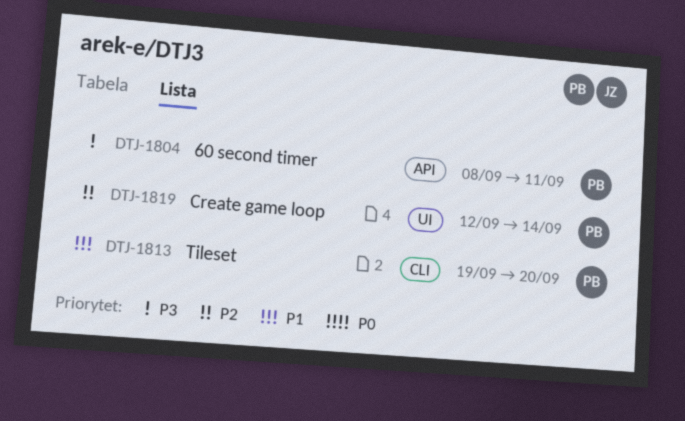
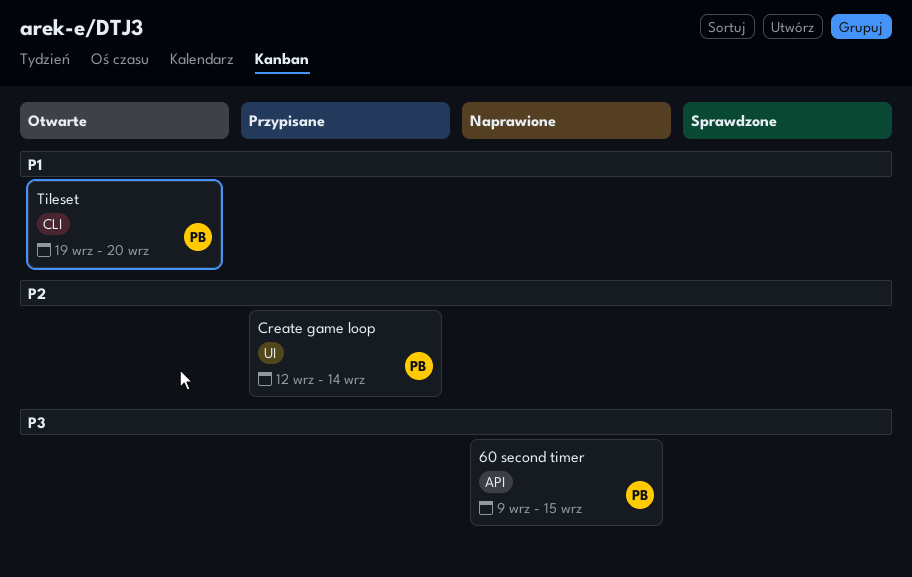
60 second timer, start: Sep 8 -> Sep 9
60 second timer, due: Sep 11 -> Sep 15

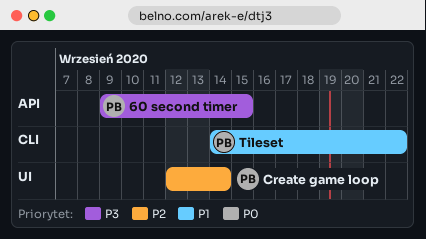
Tileset, start: Sep 19 -> Sep 14
Tileset, due: Sep 20 -> Sep 22

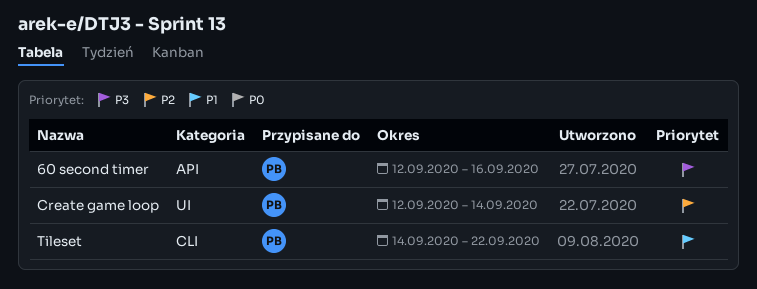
60 second timer, start: Sep 9 -> Sep 12
60 second timer, due: Sep 15 -> Sep 16

